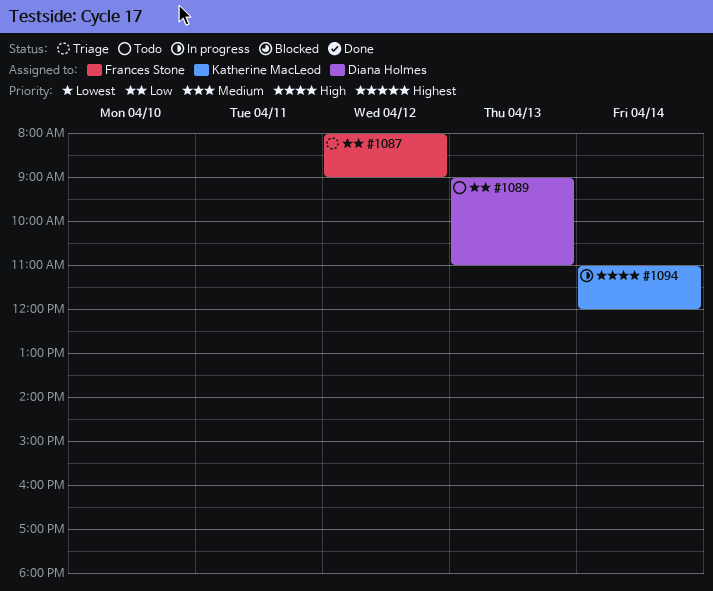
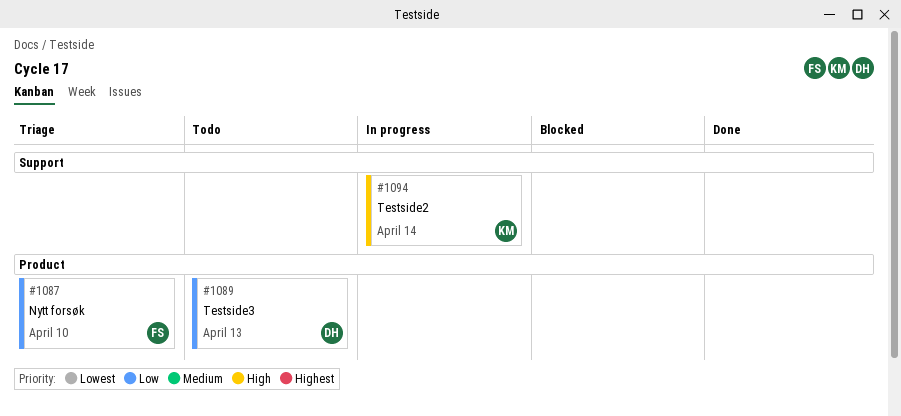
#1087, day: Apr 12 -> Apr 10

